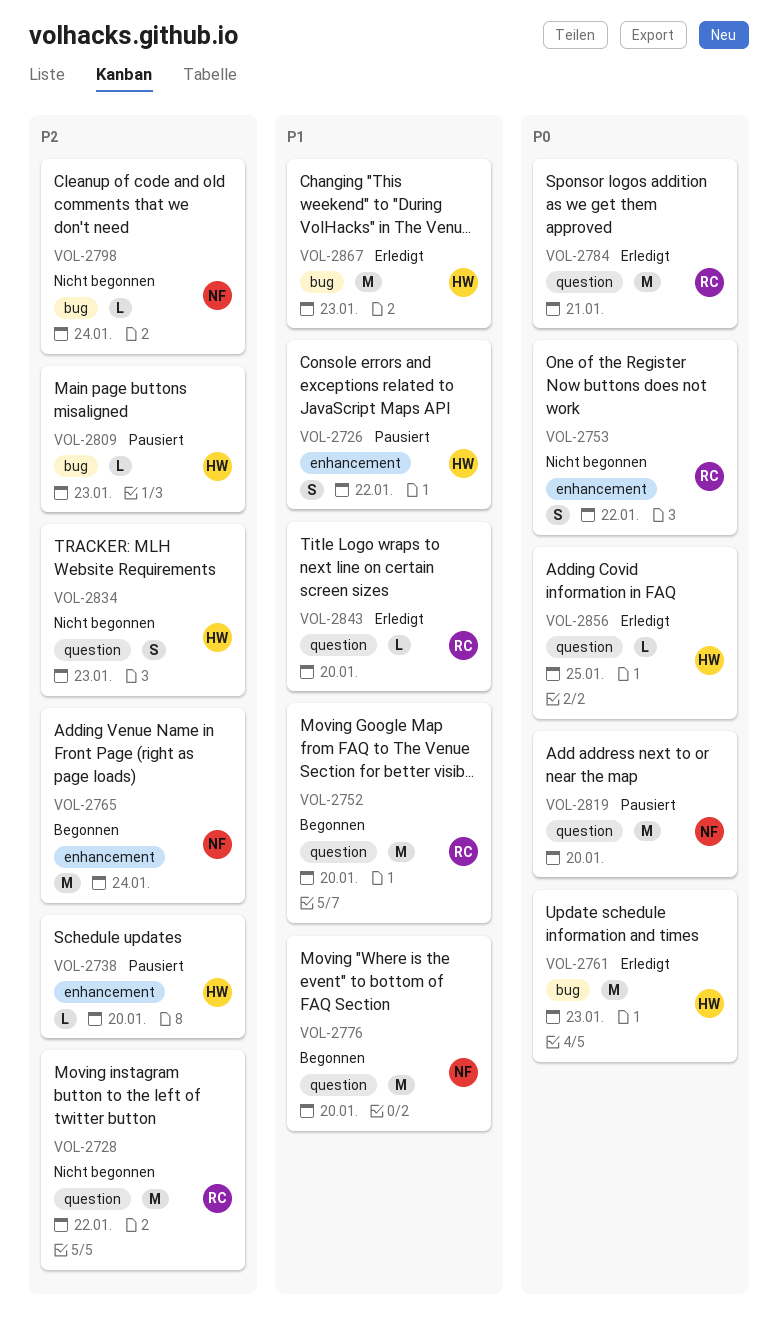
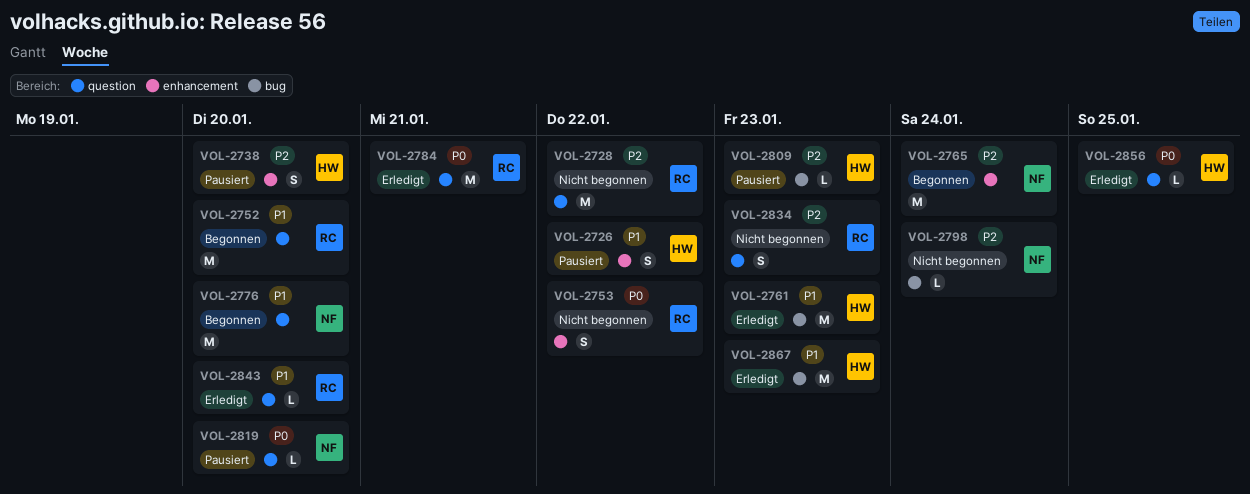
VOL-2738, estimate: L -> S
VOL-2761, priority: P0 -> P1
VOL-2819, estimate: M -> L
VOL-2834, owner: HW -> RC

